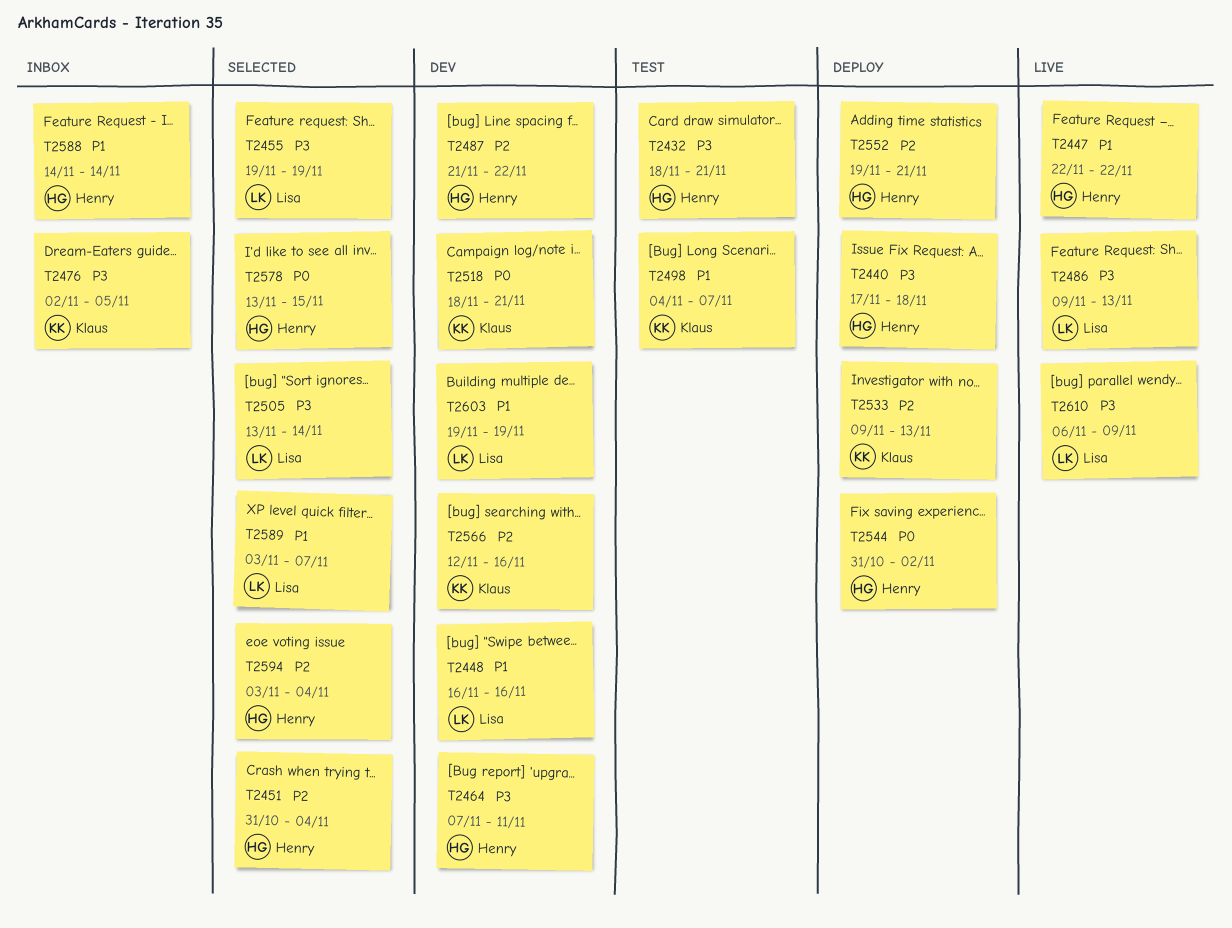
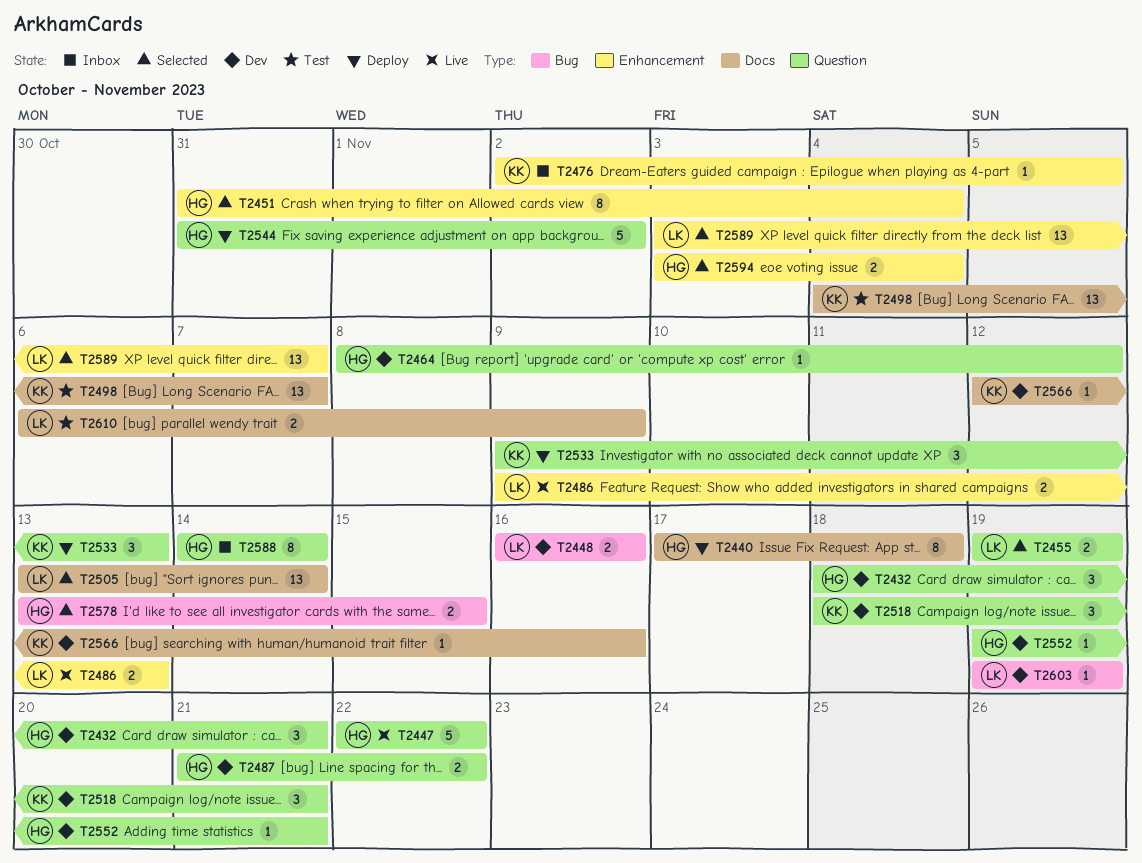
T2432, status: Test -> Dev
T2464, start: Nov 7 -> Nov 8
T2464, due: Nov 11 -> Nov 12
T2552, status: Deploy -> Dev
T2610, status: Live -> Test

